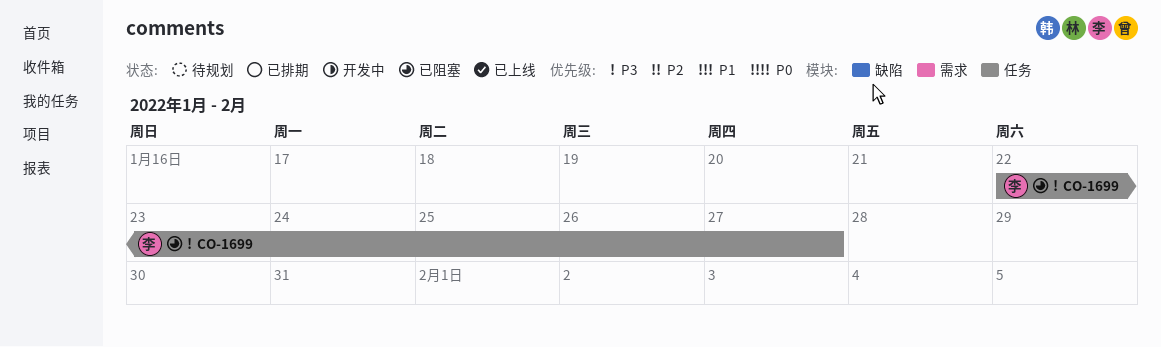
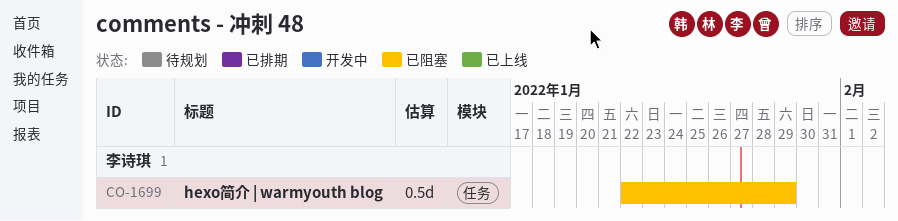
CO-1699, due: Jan 27 -> Jan 29

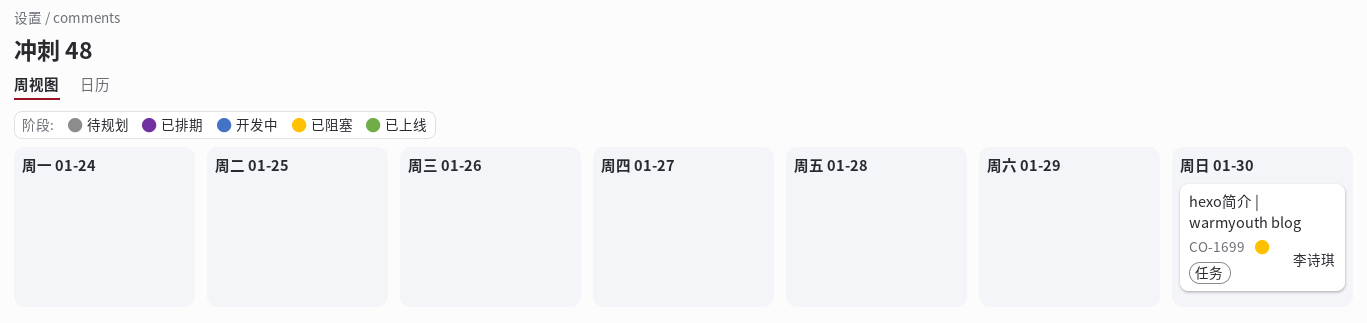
CO-1699, due: Jan 29 -> Jan 30

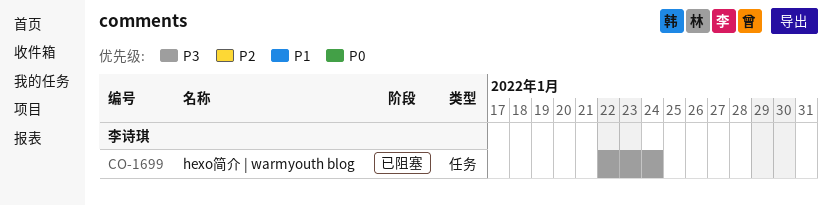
CO-1699, due: Jan 30 -> Jan 24

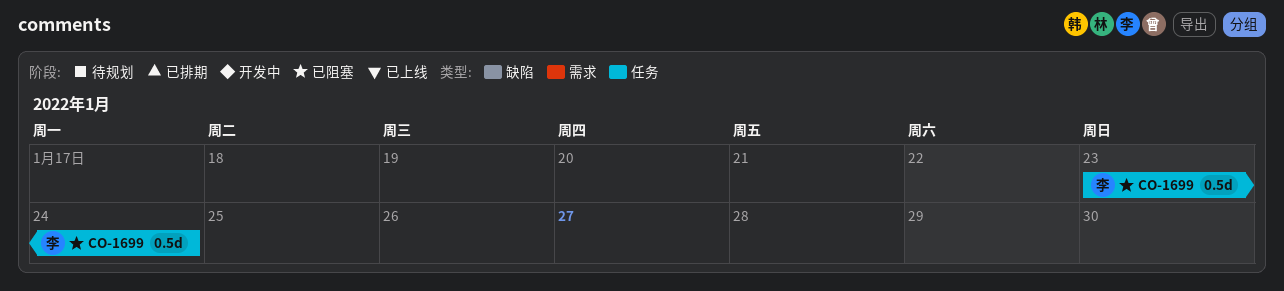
CO-1699, start: Jan 22 -> Jan 23

